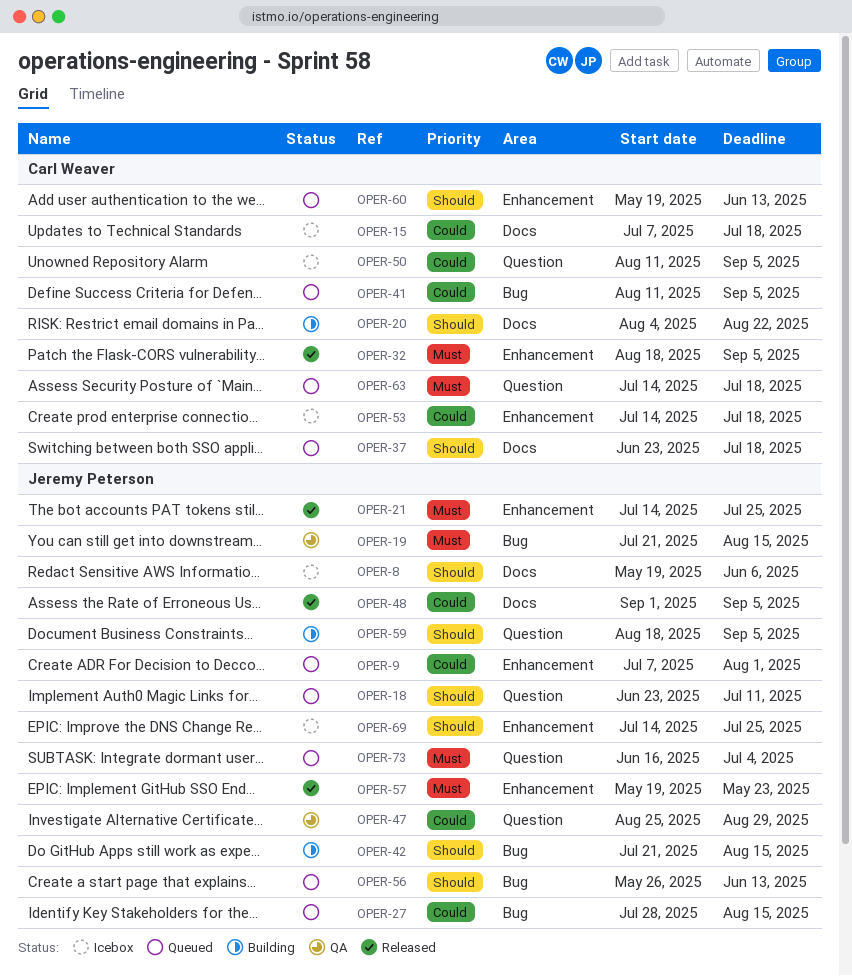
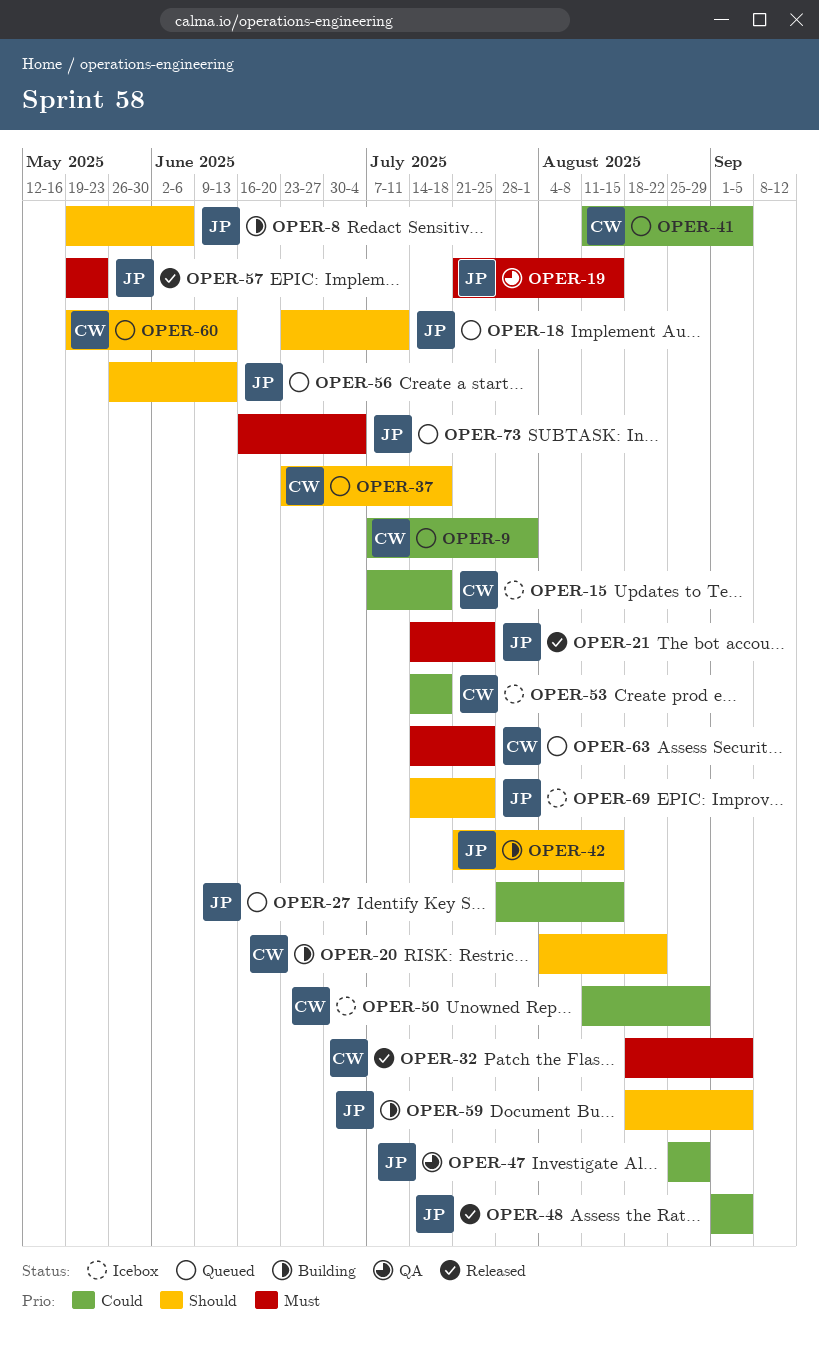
OPER-8, status: Icebox -> Building
OPER-9, owner: Jeremy Peterson -> Carl Weaver
OPER-50, due: Sep 5 -> Aug 29
OPER-63, due: Jul 18 -> Jul 25

